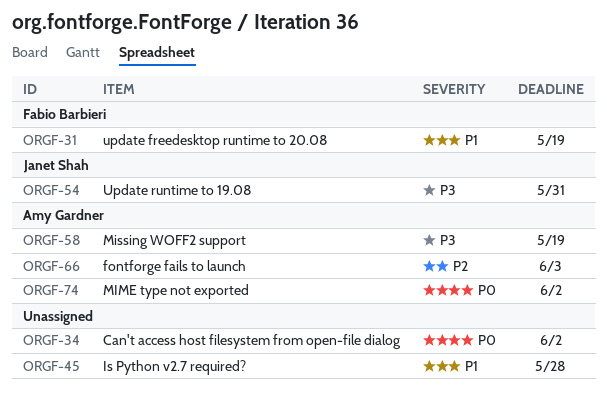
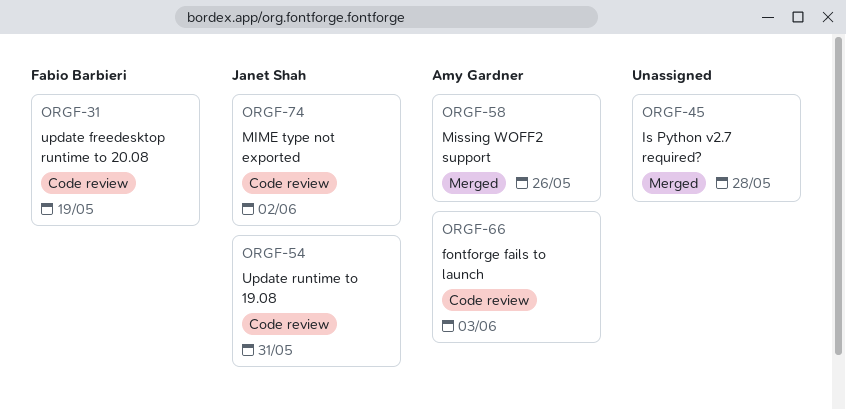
ORGF-34: present -> none
ORGF-58, due: May 19 -> May 26
ORGF-74, owner: Amy Gardner -> Janet Shah

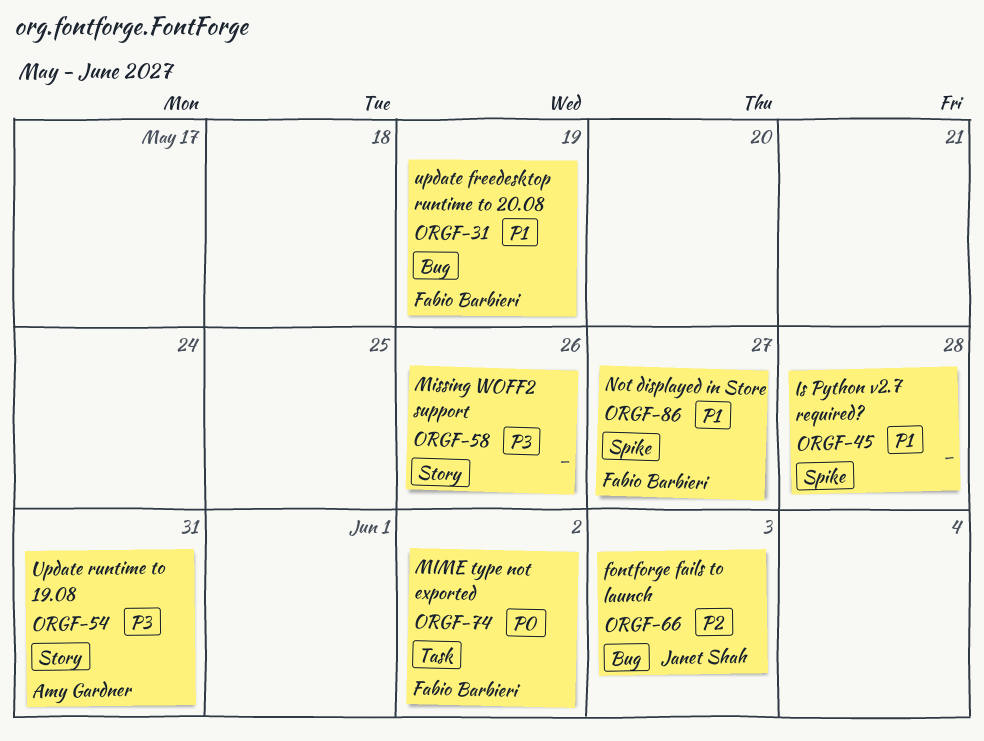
ORGF-54, owner: Janet Shah -> Amy Gardner
ORGF-58, owner: Amy Gardner -> none
ORGF-66, owner: Amy Gardner -> Janet Shah
ORGF-74, owner: Janet Shah -> Fabio Barbieri
ORGF-86: none -> present

